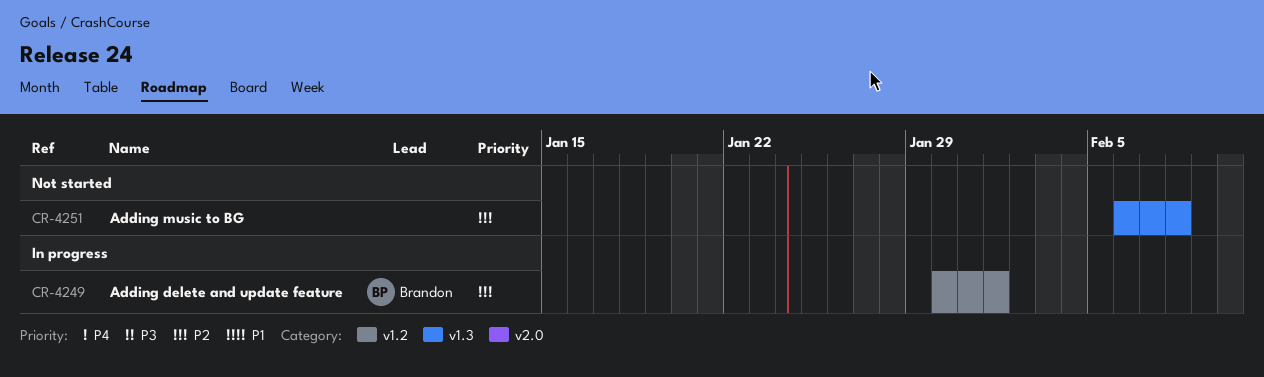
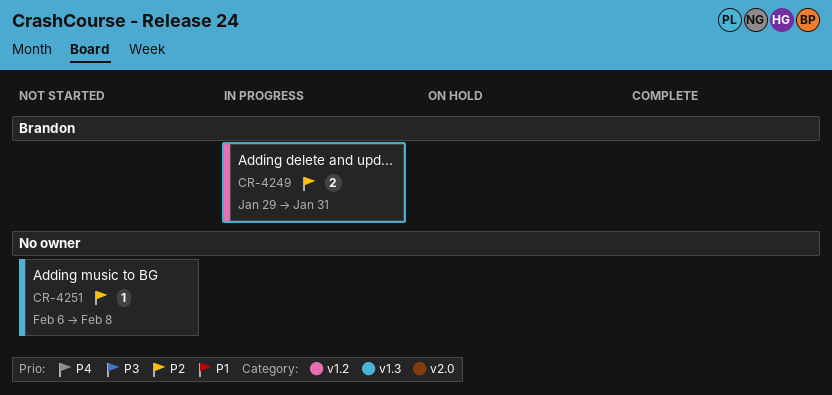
CR-4249, start: Jan 30 -> Jan 29
CR-4249, due: Feb 1 -> Jan 31

